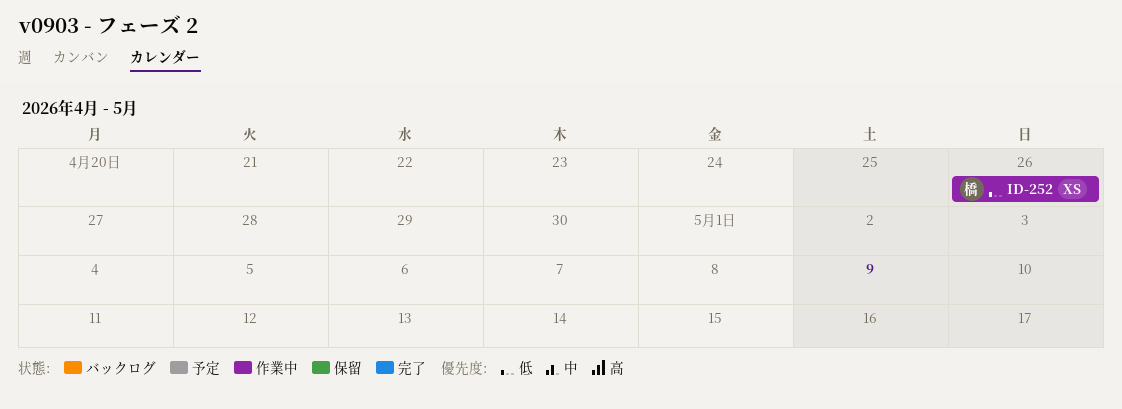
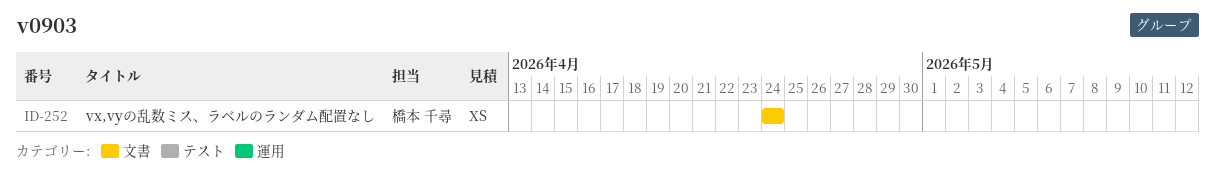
ID-252, start: Apr 26 -> Apr 24
ID-252, due: Apr 26 -> Apr 24

